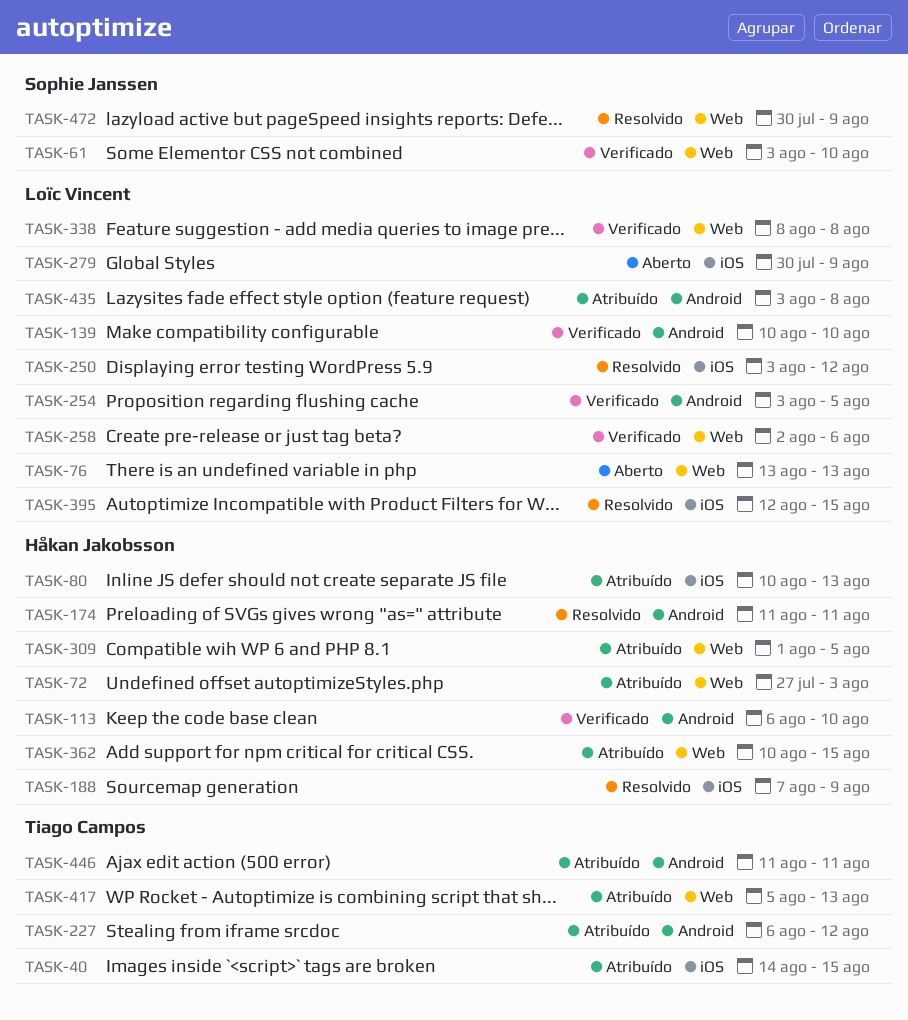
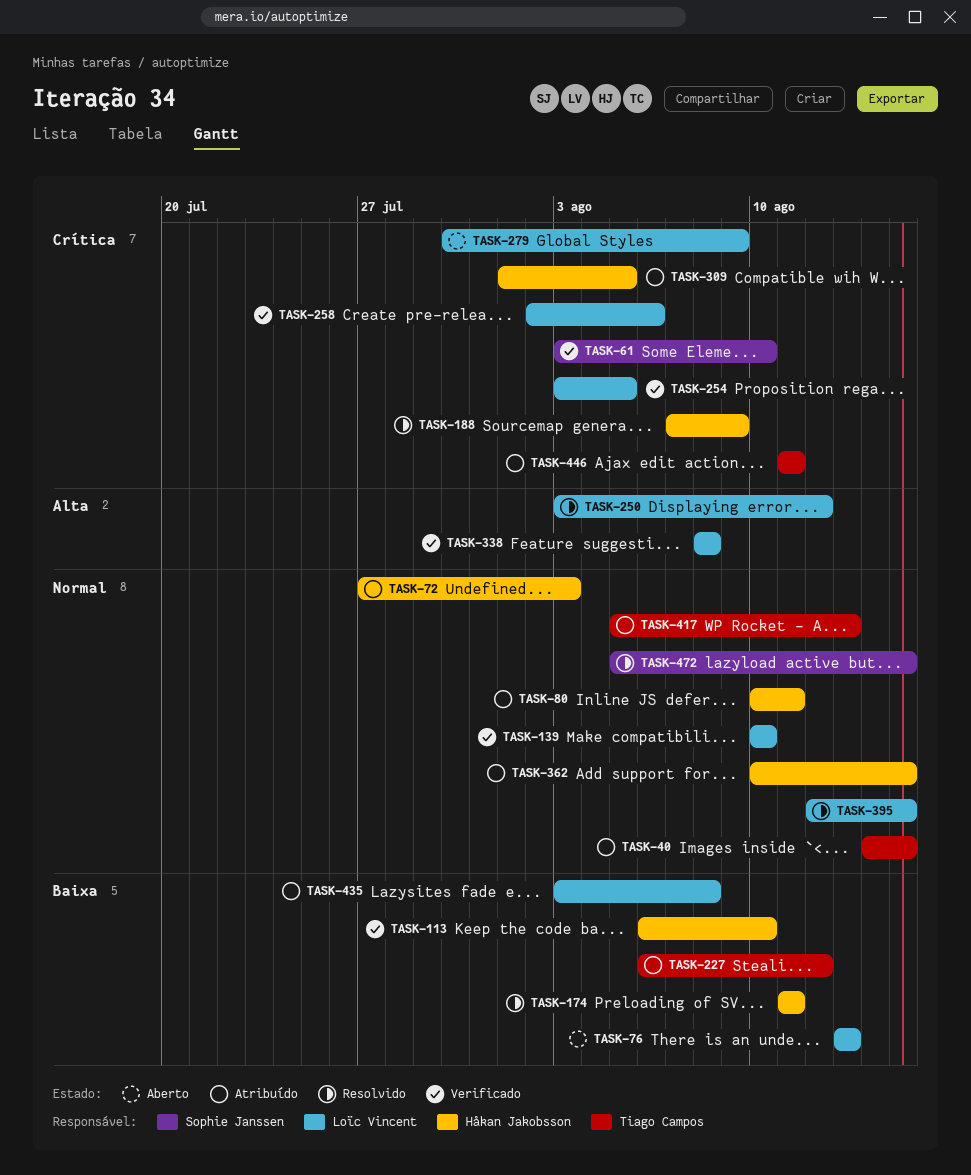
TASK-80, due: Aug 13 -> Aug 11
TASK-472, start: Jul 30 -> Aug 5
TASK-472, due: Aug 9 -> Aug 15

